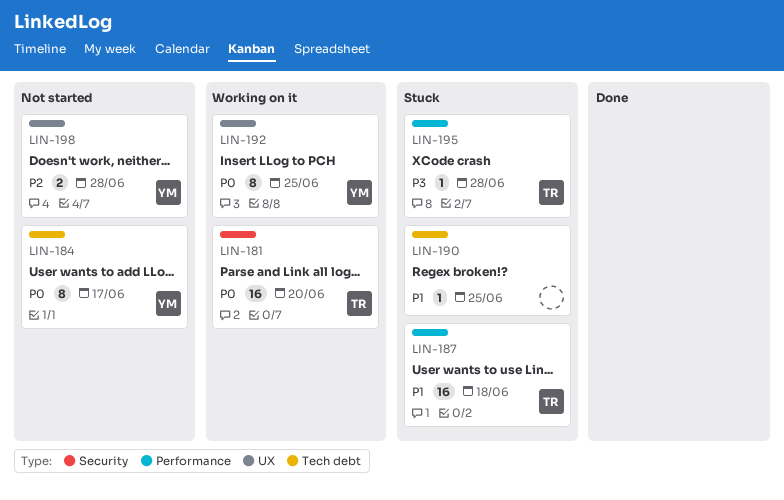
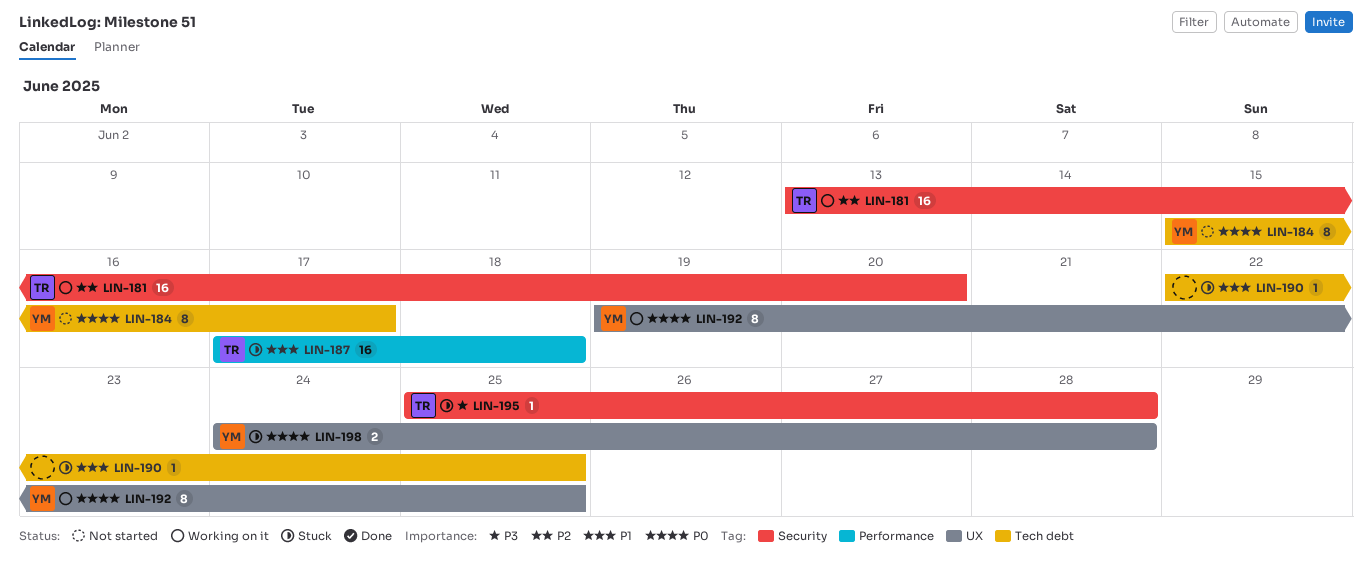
LIN-181, priority: P0 -> P2
LIN-195, label: Performance -> Security
LIN-198, status: Not started -> Stuck
LIN-198, priority: P2 -> P0

